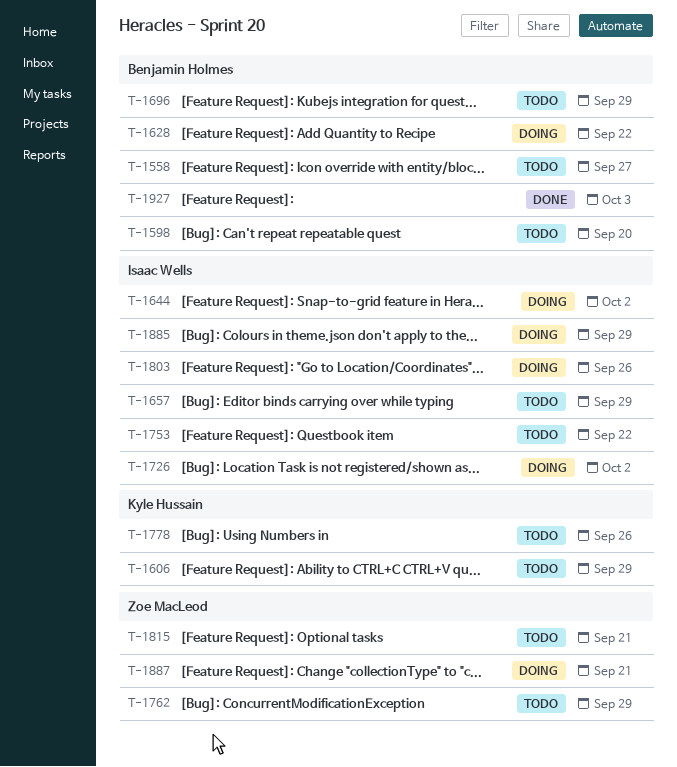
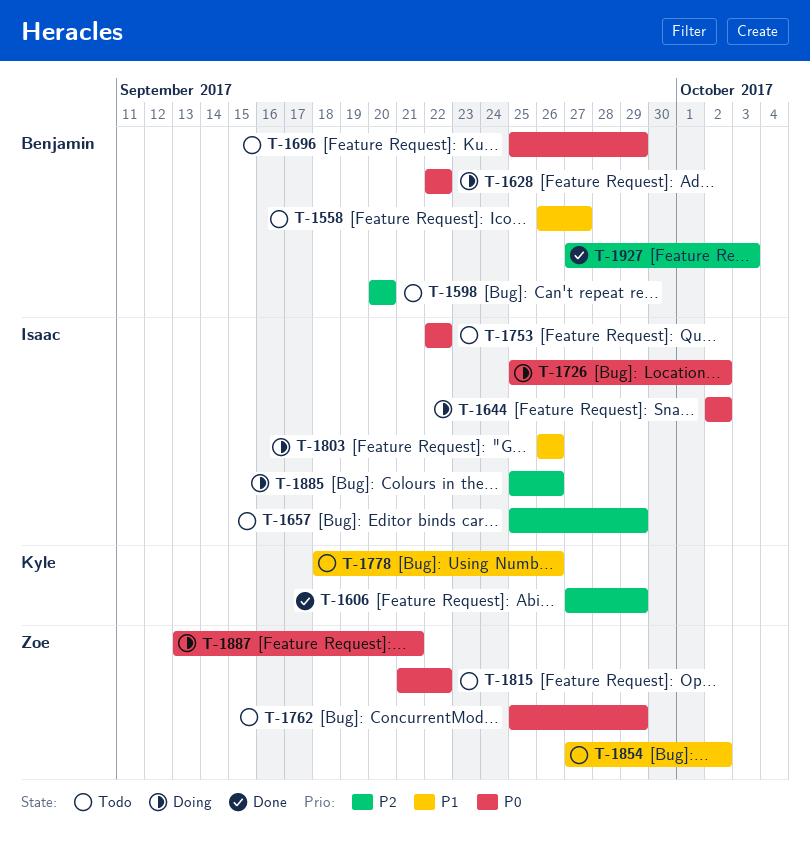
T-1606, status: Todo -> Done
T-1815, due: Sep 21 -> Sep 22
T-1854: none -> present
T-1885, due: Sep 29 -> Sep 26

